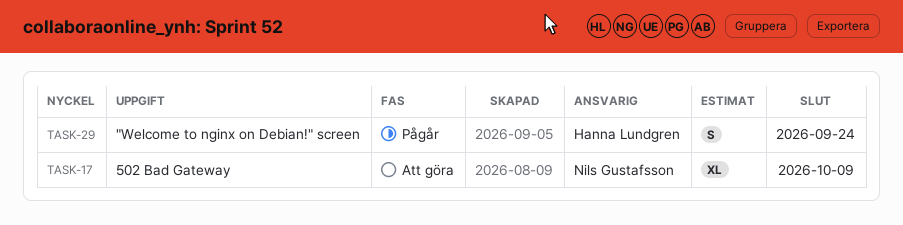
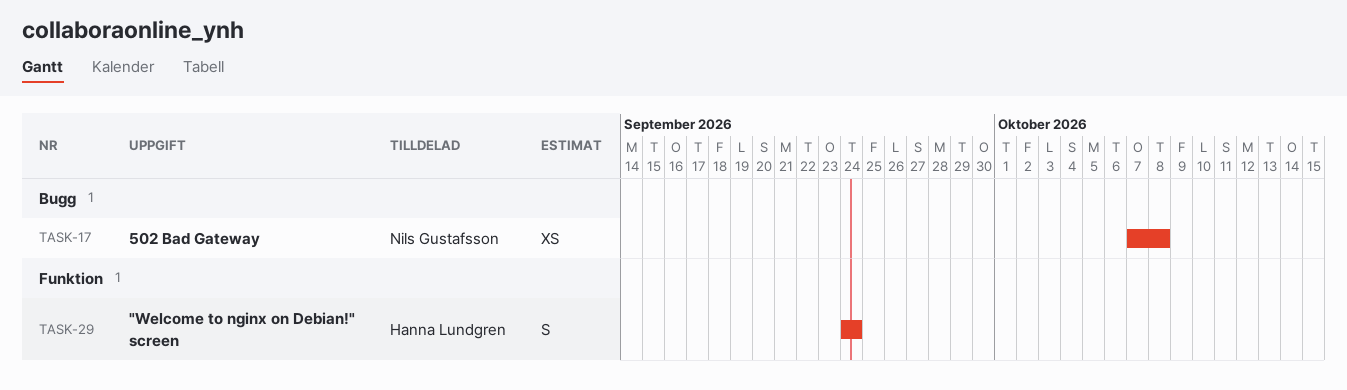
TASK-17, estimate: XL -> XS
TASK-17, due: Oct 9 -> Oct 8

